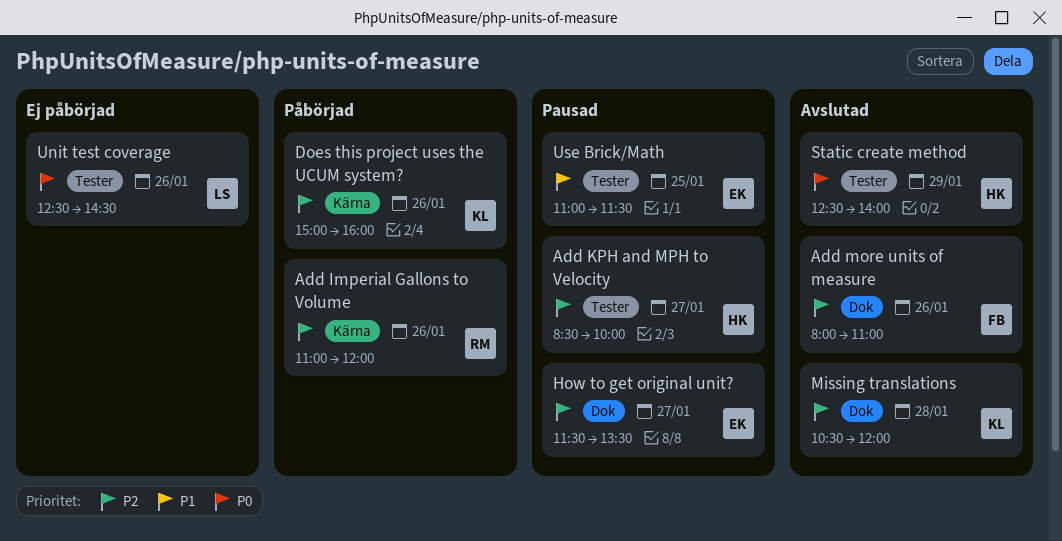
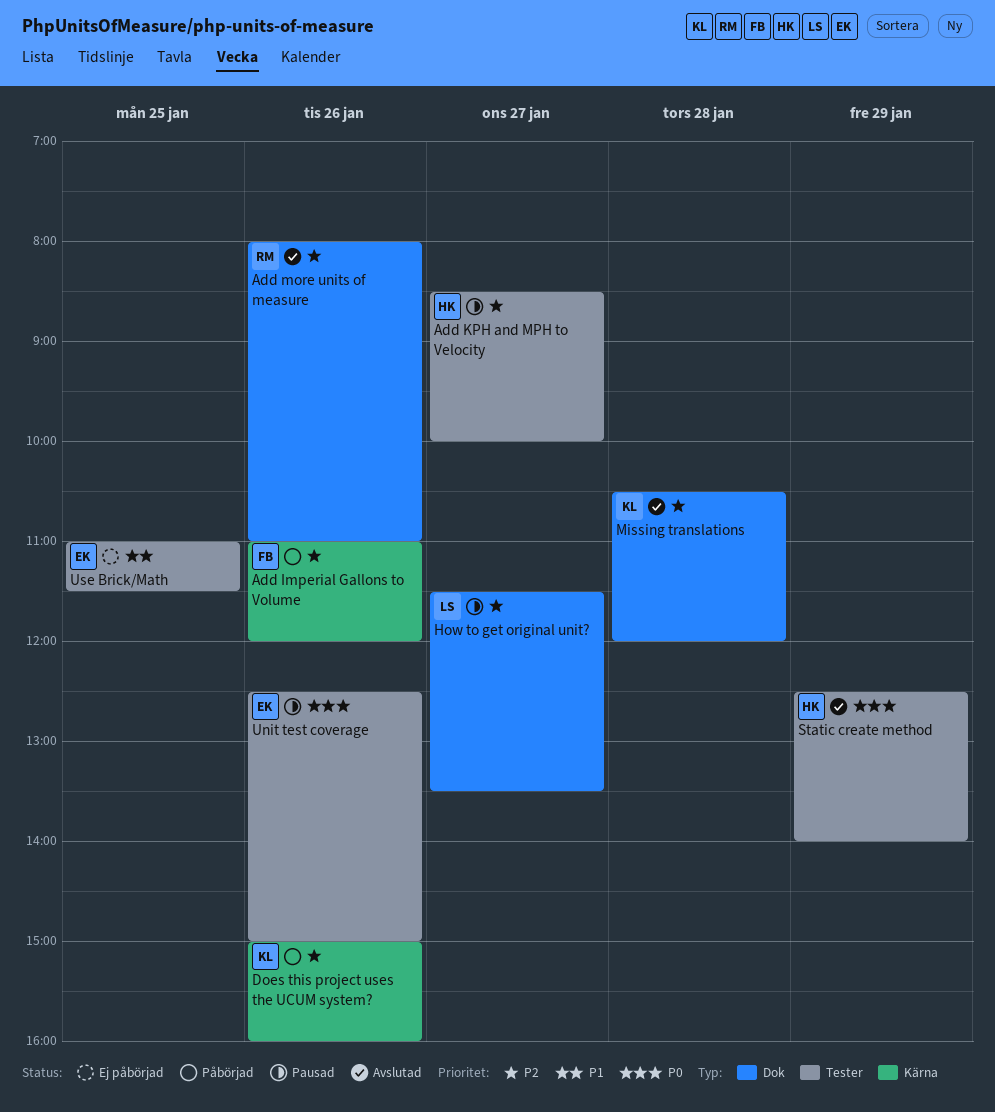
Add Imperial Gallons to Volume, owner: RM -> FB
Add more units of measure, owner: FB -> RM
How to get original unit?, owner: EK -> LS
Unit test coverage, status: Ej påbörjad -> Pausad
Unit test coverage, owner: LS -> EK
Unit test coverage, ends: 14:30 -> 15:00
Use Brick/Math, status: Pausad -> Ej påbörjad

